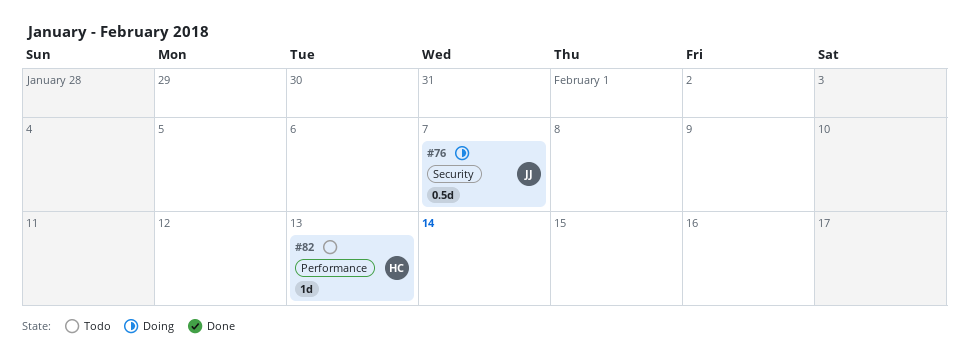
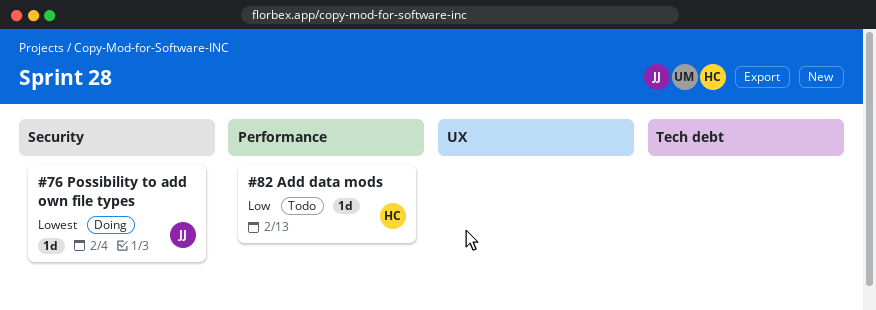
#76, estimate: 0.5d -> 1d
#76, due: Feb 7 -> Feb 4

